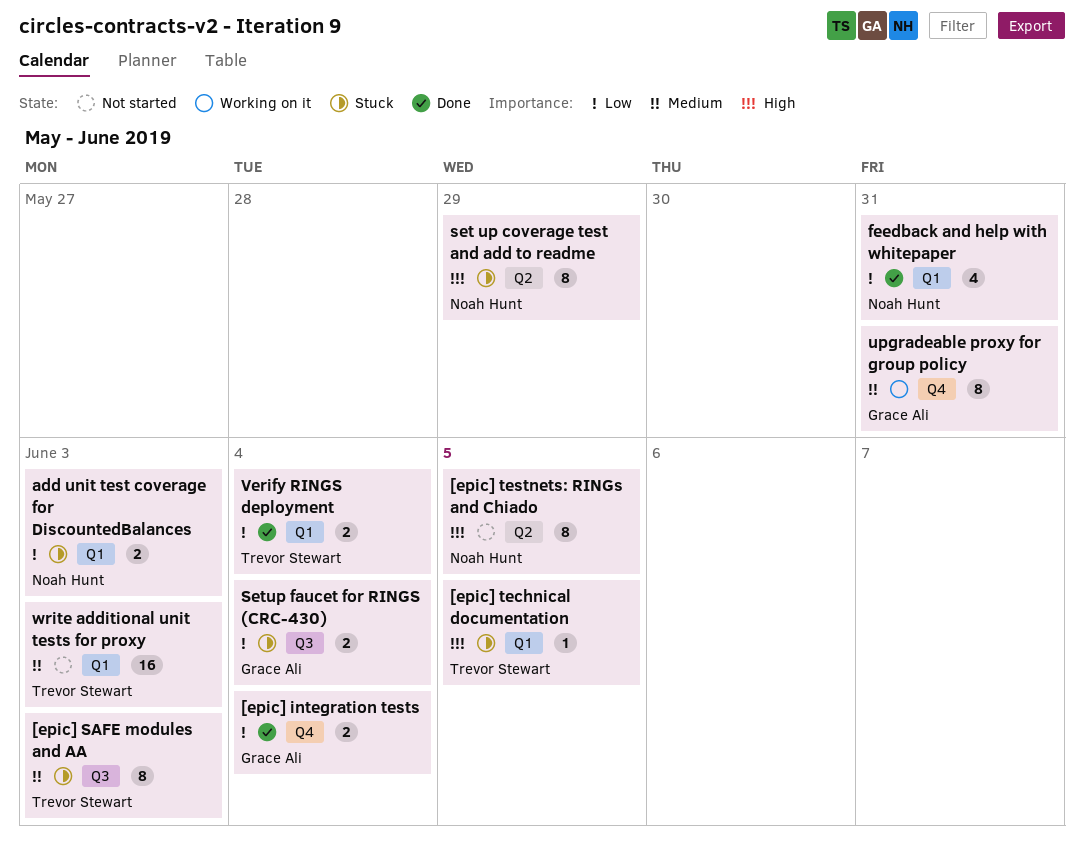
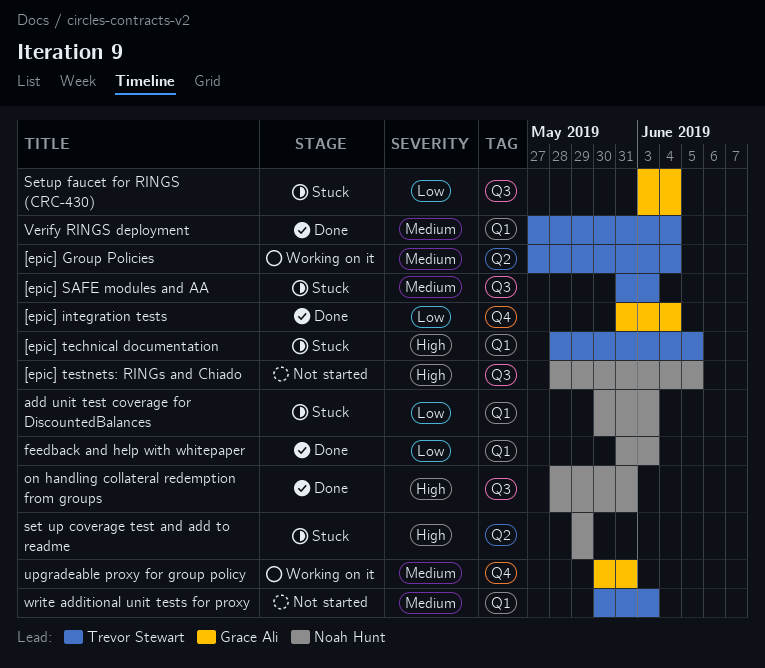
[epic] Group Policies: none -> present
[epic] testnets: RINGs and Chiado, label: Q2 -> Q3
feedback and help with whitepaper, due: May 31 -> Jun 3
on handling collateral redemption from groups: none -> present
Verify RINGS deployment, priority: Low -> Medium

